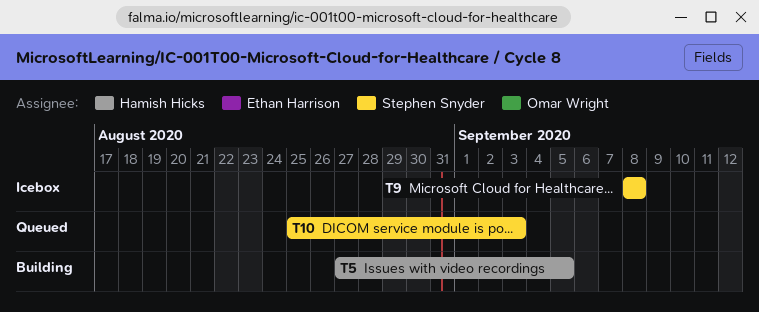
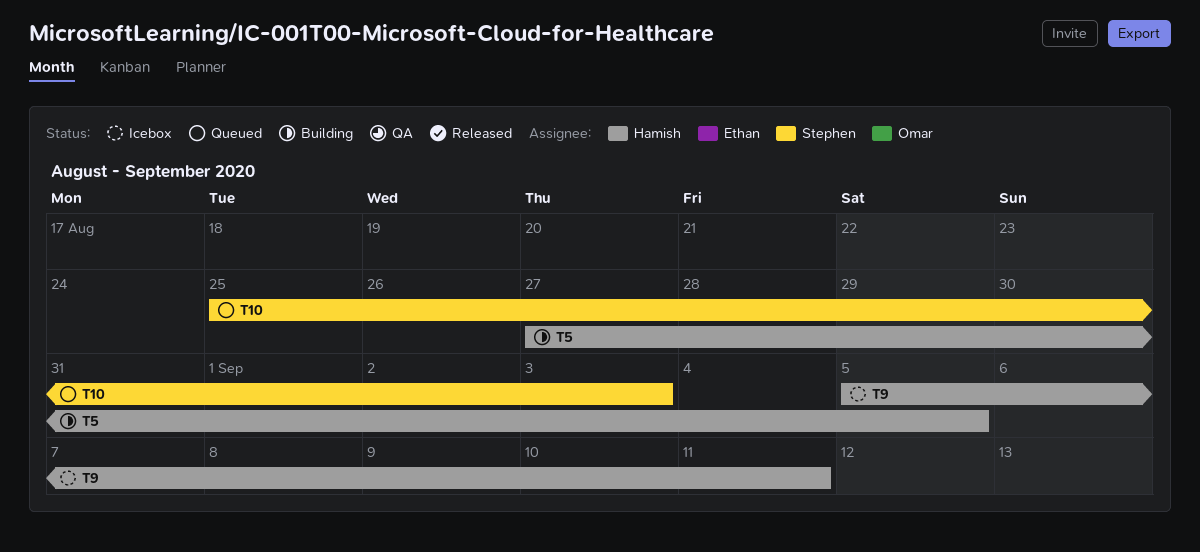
T9, owner: Stephen Snyder -> Hamish Hicks
T9, start: Sep 8 -> Sep 5
T9, due: Sep 8 -> Sep 11

